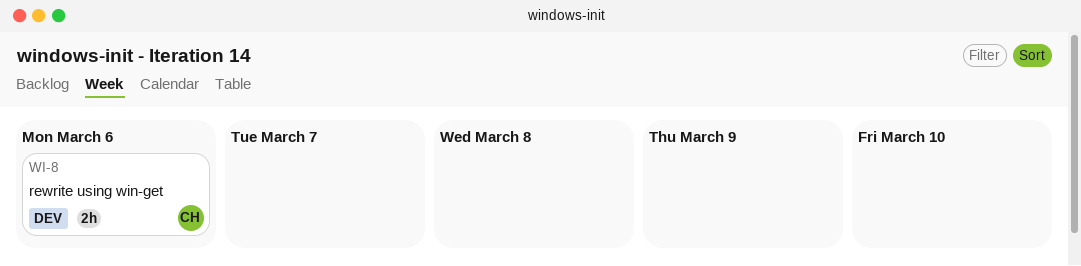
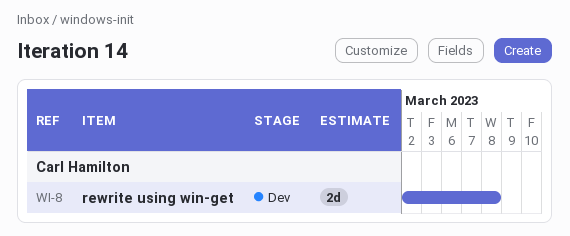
WI-8, estimate: 2h -> 2d
WI-8, due: Mar 6 -> Mar 8

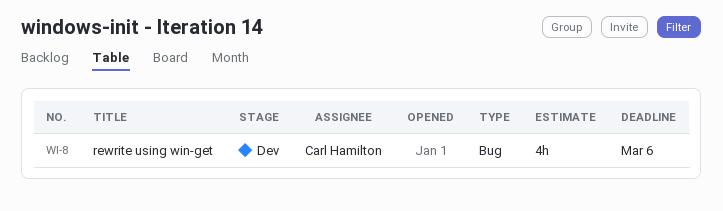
WI-8, estimate: 2d -> 4h
WI-8, due: Mar 8 -> Mar 6

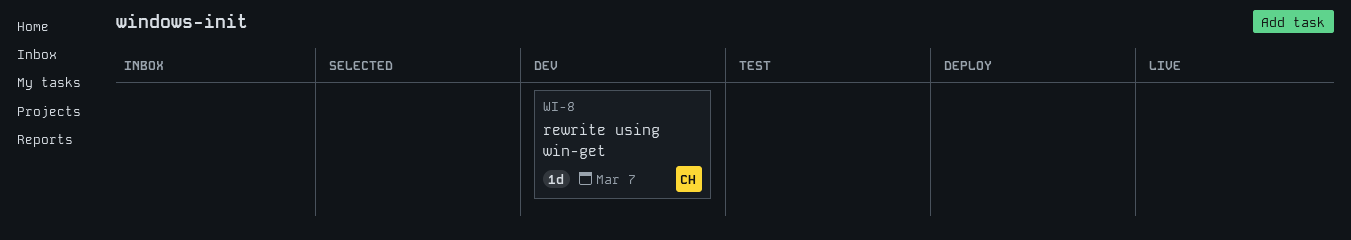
WI-8, estimate: 4h -> 1d
WI-8, due: Mar 6 -> Mar 7

